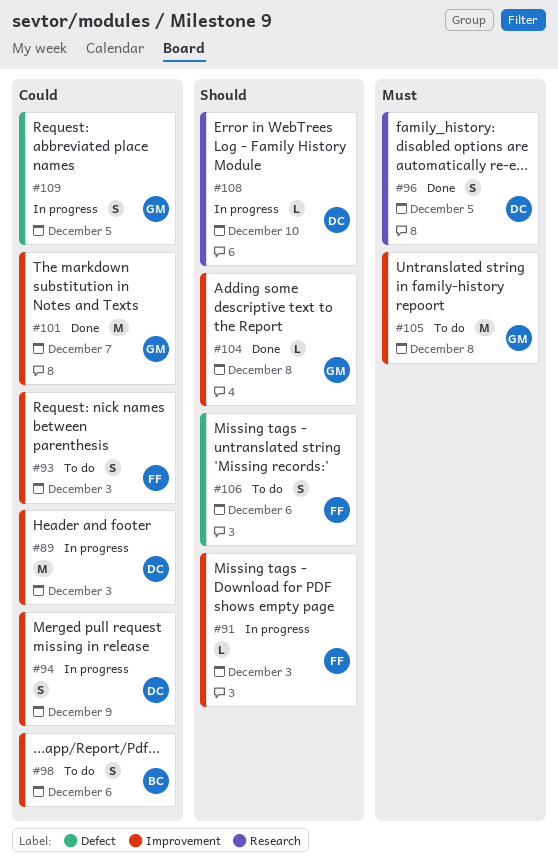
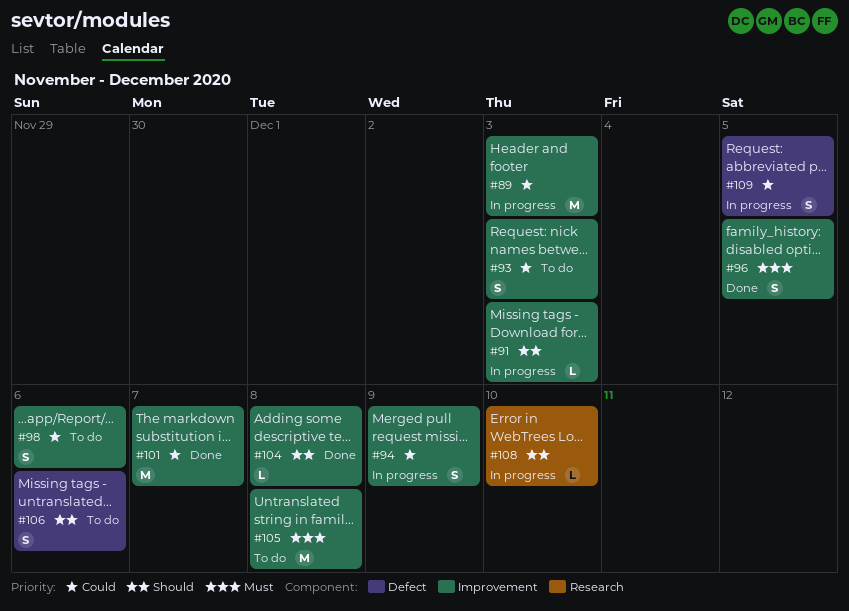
#96, label: Research -> Improvement

